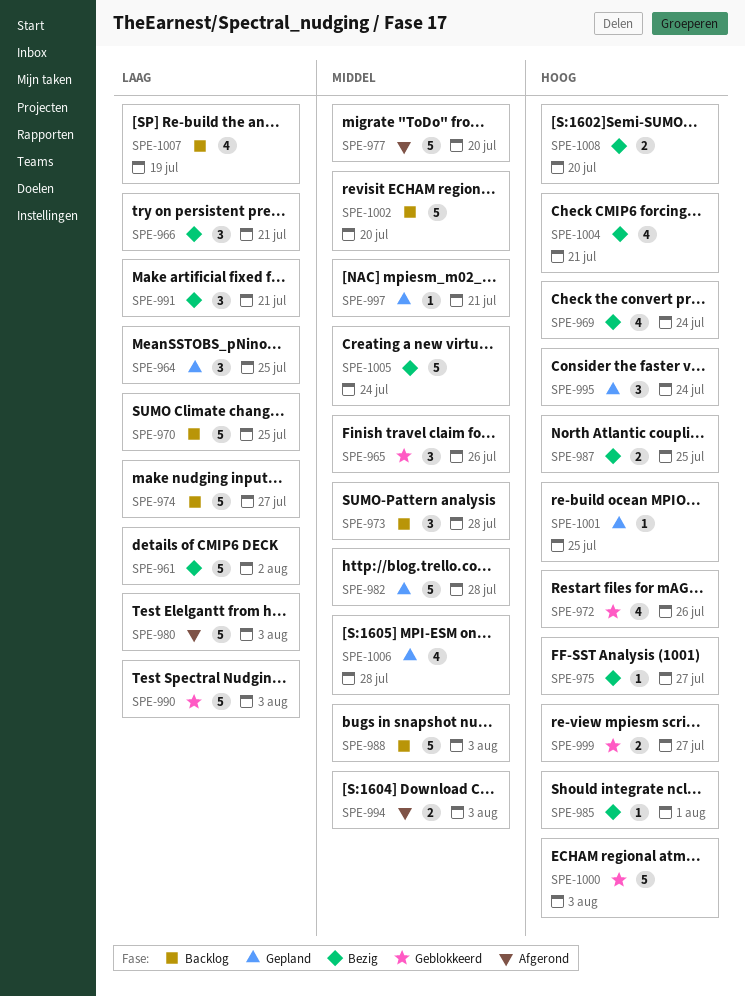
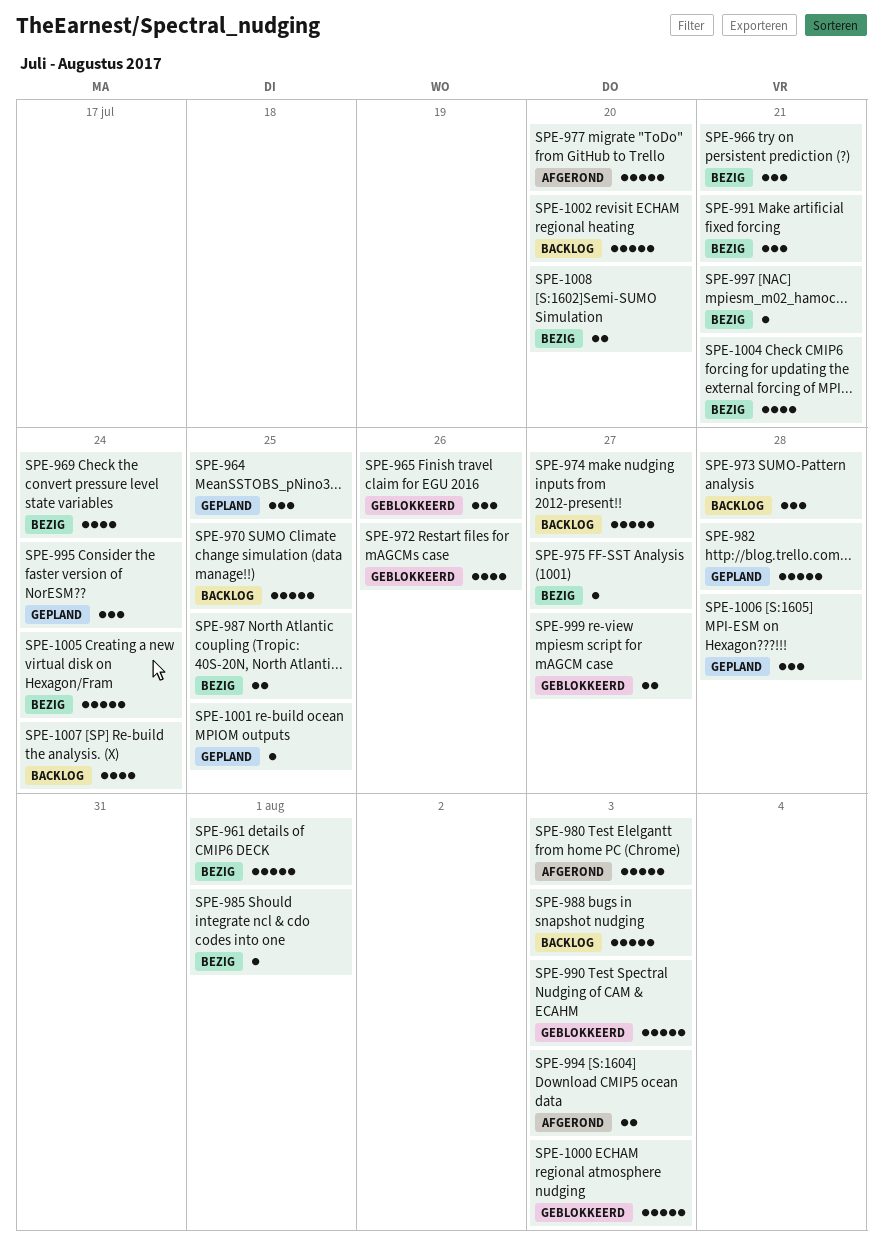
SPE-961, due: Aug 2 -> Aug 1
SPE-997, status: Gepland -> Bezig
SPE-1006, estimate: 4 -> 3
SPE-1007, due: Jul 19 -> Jul 24

